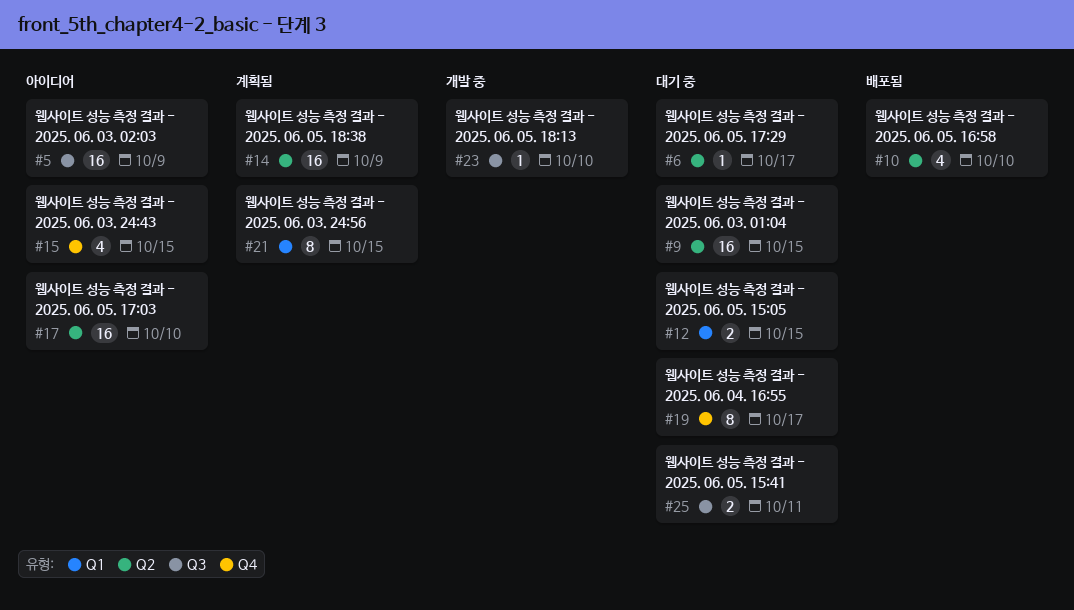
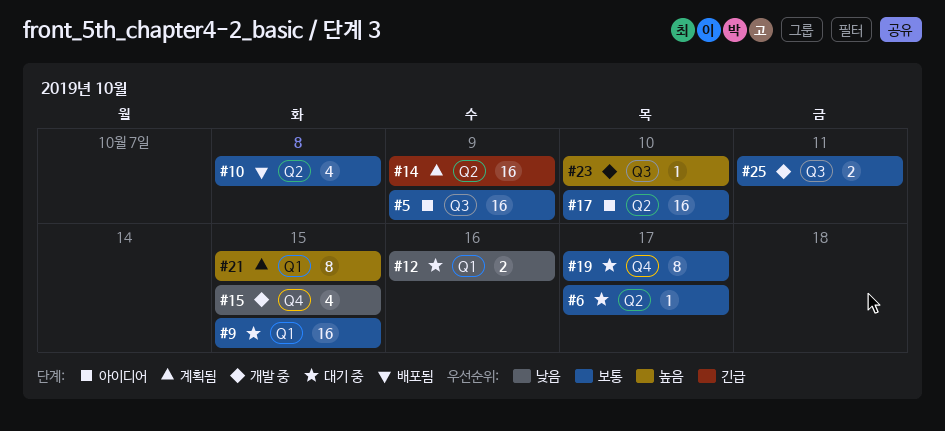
#9, label: Q2 -> Q1
#10, due: Oct 10 -> Oct 8
#12, due: Oct 15 -> Oct 16
#15, status: 아이디어 -> 개발 중
#25, status: 대기 중 -> 개발 중

